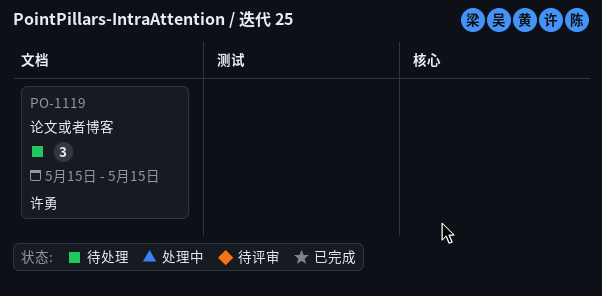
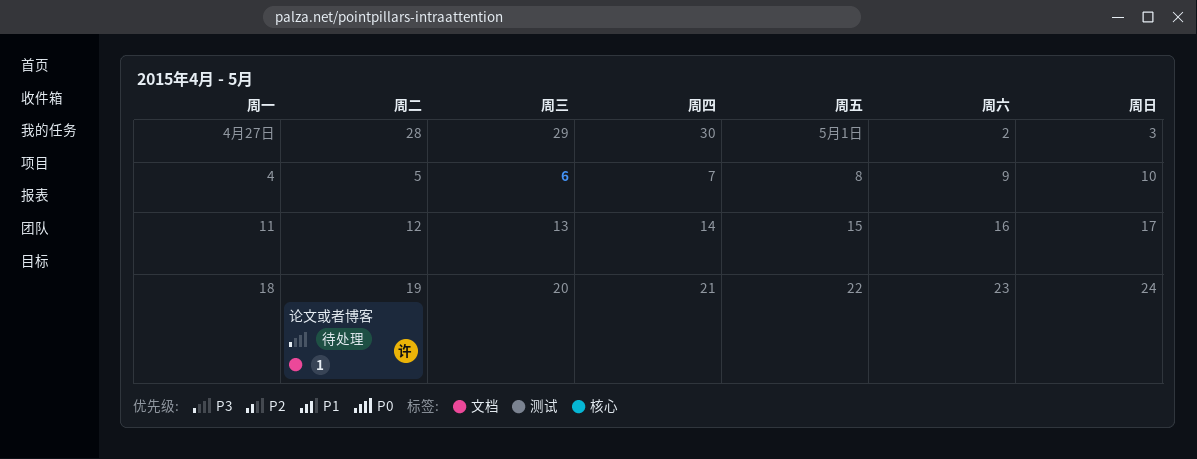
论文或者博客, estimate: 3 -> 1
论文或者博客, due: May 15 -> May 19

